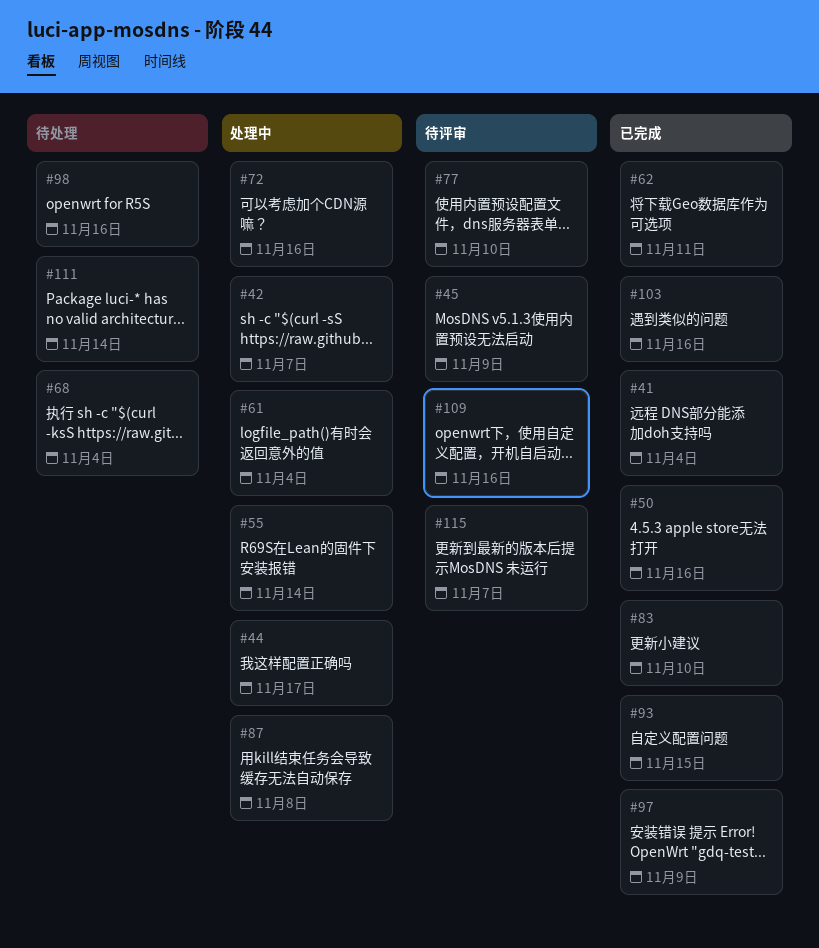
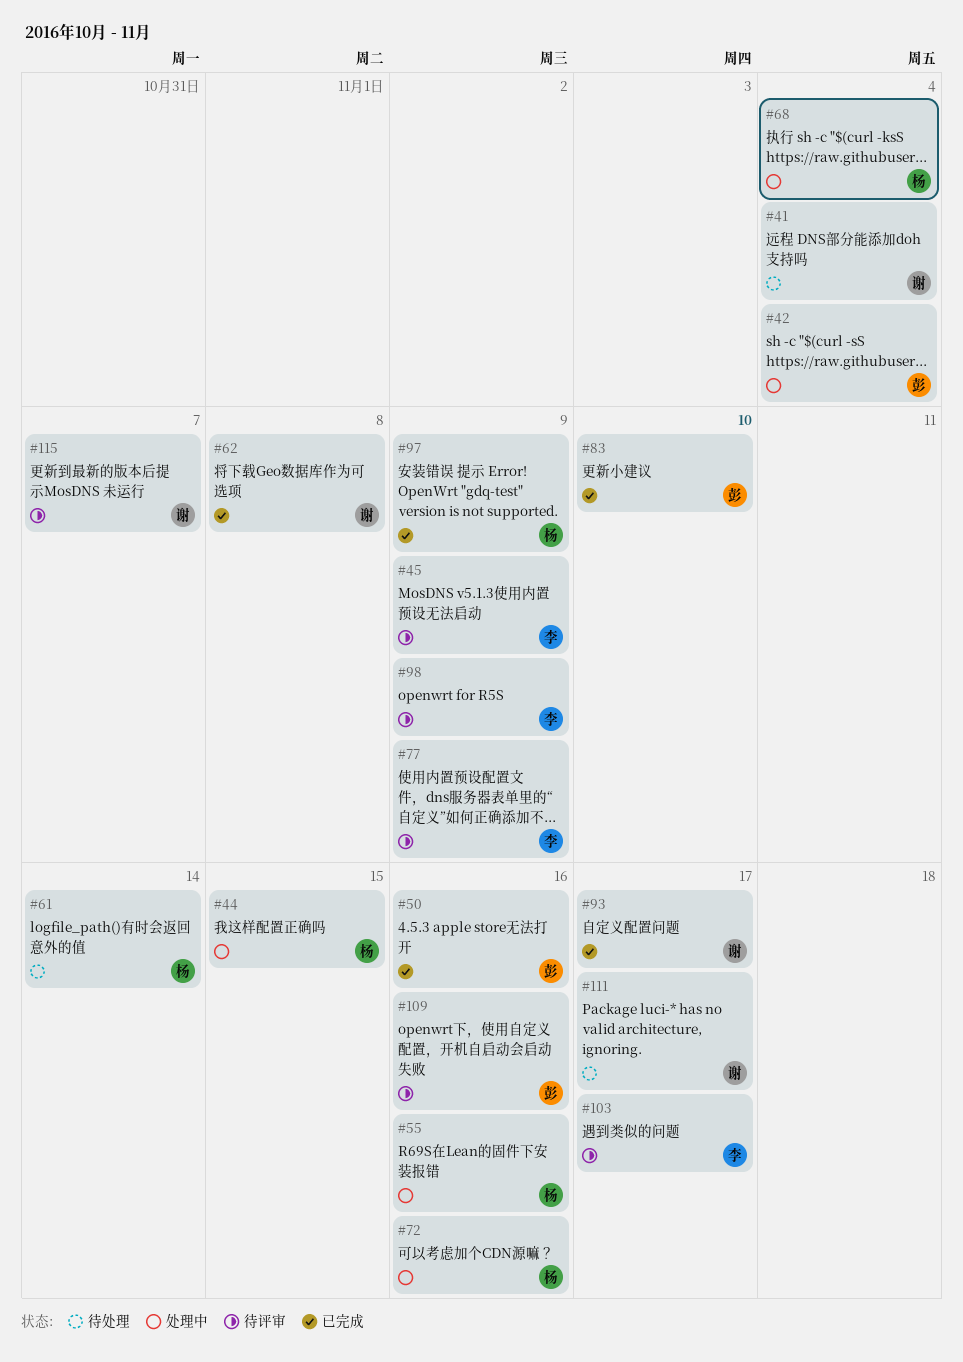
#41, status: 已完成 -> 待处理
#42, due: Nov 7 -> Nov 4
#44, due: Nov 17 -> Nov 15
#55, due: Nov 14 -> Nov 16
#61, status: 处理中 -> 待处理
#61, due: Nov 4 -> Nov 14
#62, due: Nov 11 -> Nov 8
#68, status: 待处理 -> 处理中
#77, due: Nov 10 -> Nov 9
#87: present -> none
#93, due: Nov 15 -> Nov 17
#98, status: 待处理 -> 待评审
#98, due: Nov 16 -> Nov 9
#103, status: 已完成 -> 待评审
#103, due: Nov 16 -> Nov 17
#111, due: Nov 14 -> Nov 17

